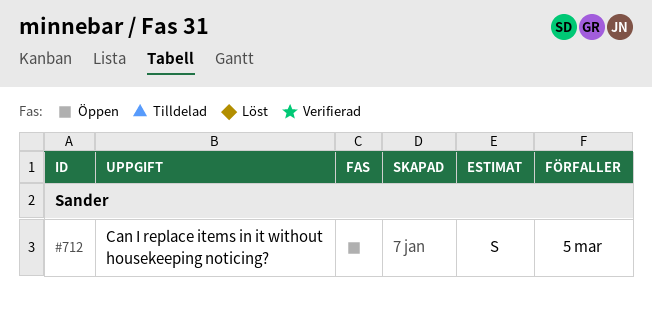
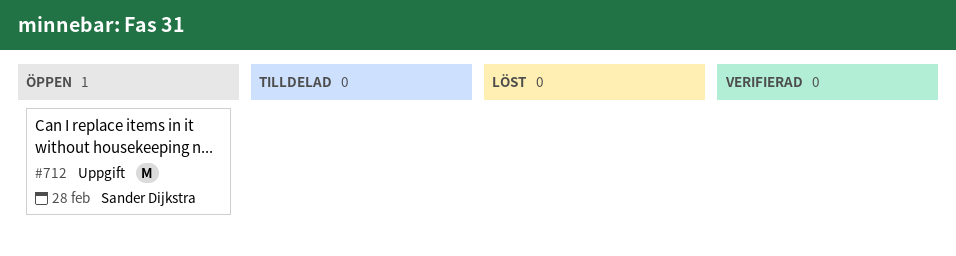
#712, estimate: S -> M
#712, due: Mar 5 -> Feb 28

